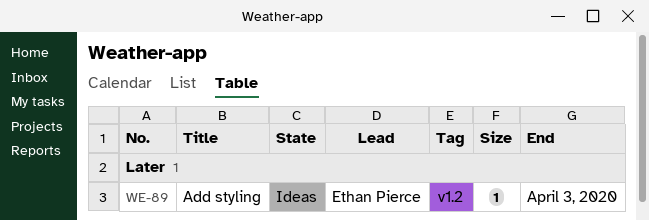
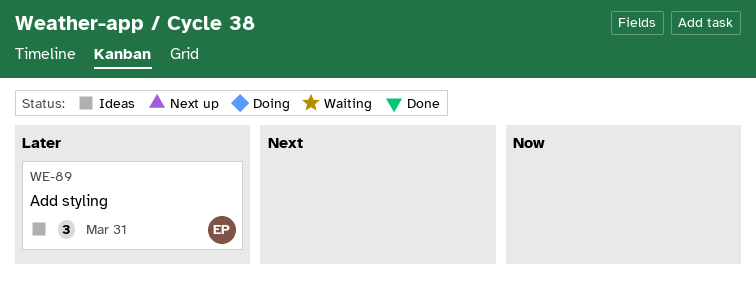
WE-89, estimate: 1 -> 3
WE-89, due: Apr 3 -> Mar 31

